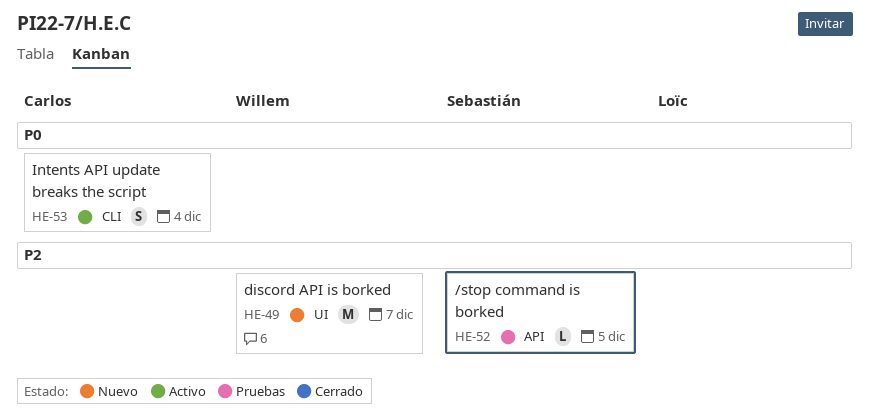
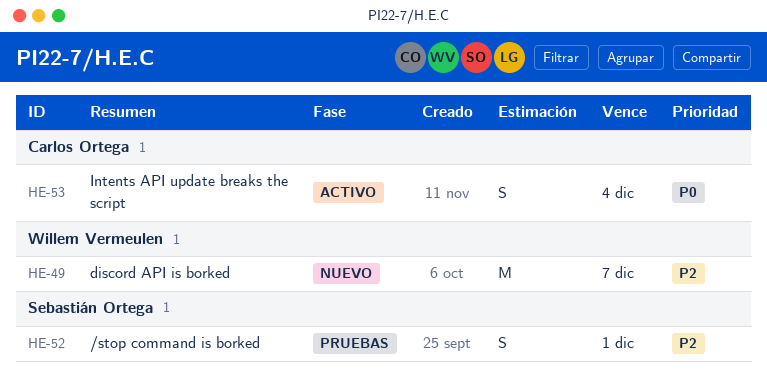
HE-52, estimate: L -> S
HE-52, due: Dec 5 -> Dec 1

